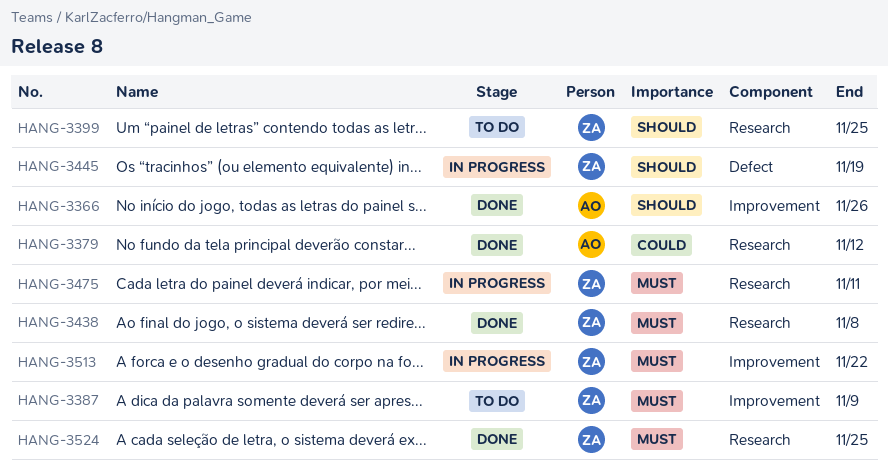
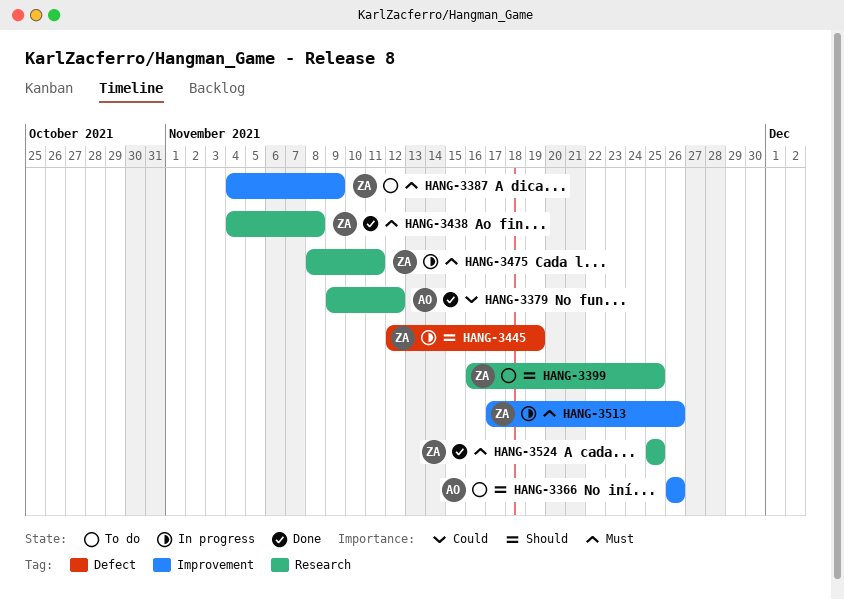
HANG-3366, status: Done -> To do
HANG-3513, due: Nov 22 -> Nov 26

